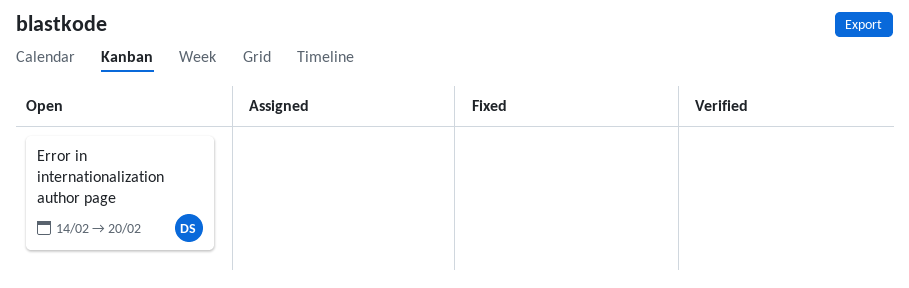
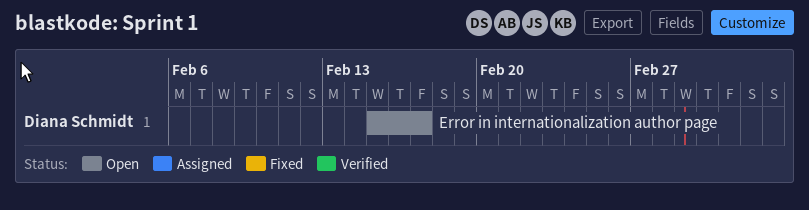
Error in internationalization author page, start: Feb 14 -> Feb 15
Error in internationalization author page, due: Feb 20 -> Feb 17

